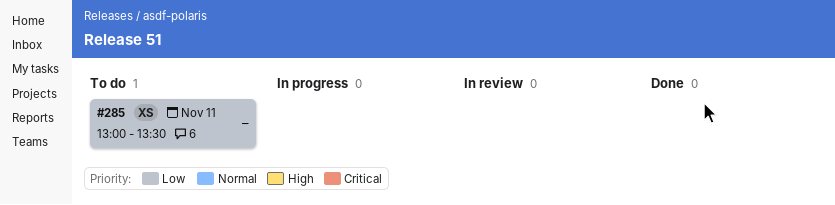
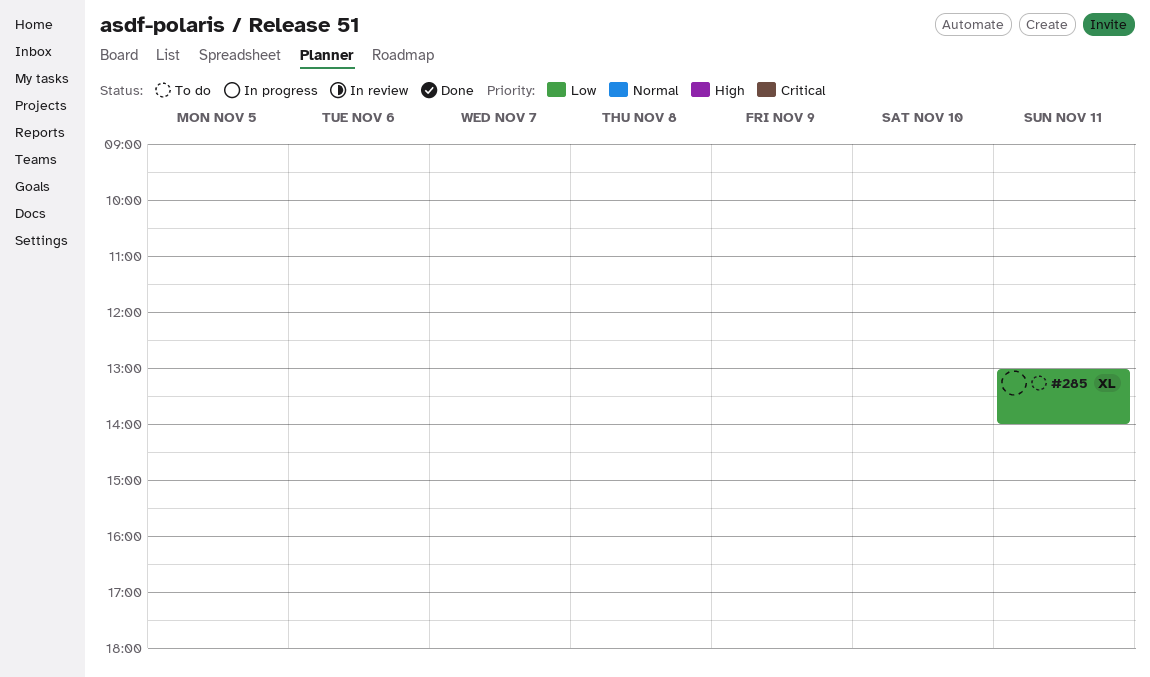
#285, estimate: XS -> XL
#285, ends: 13:30 -> 14:00

